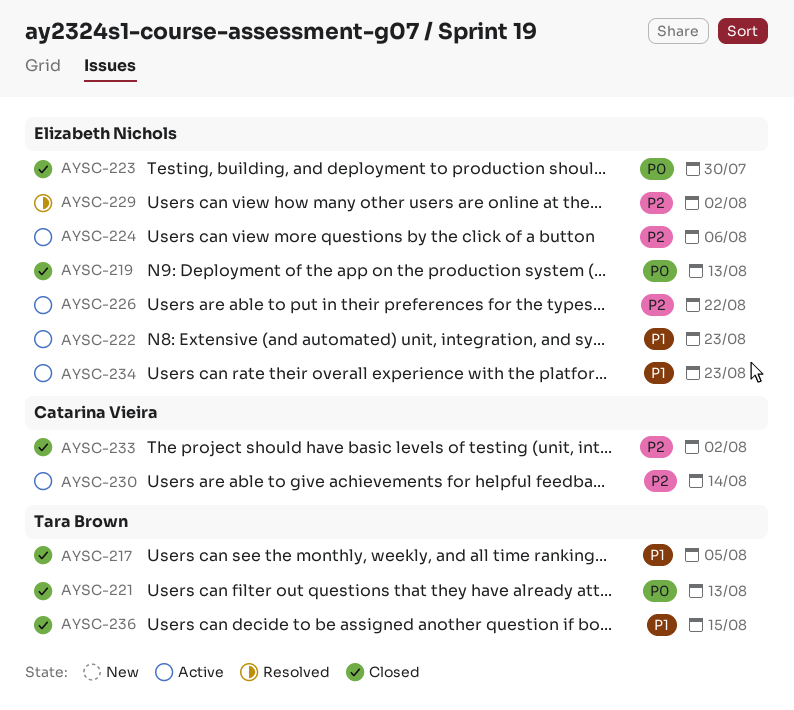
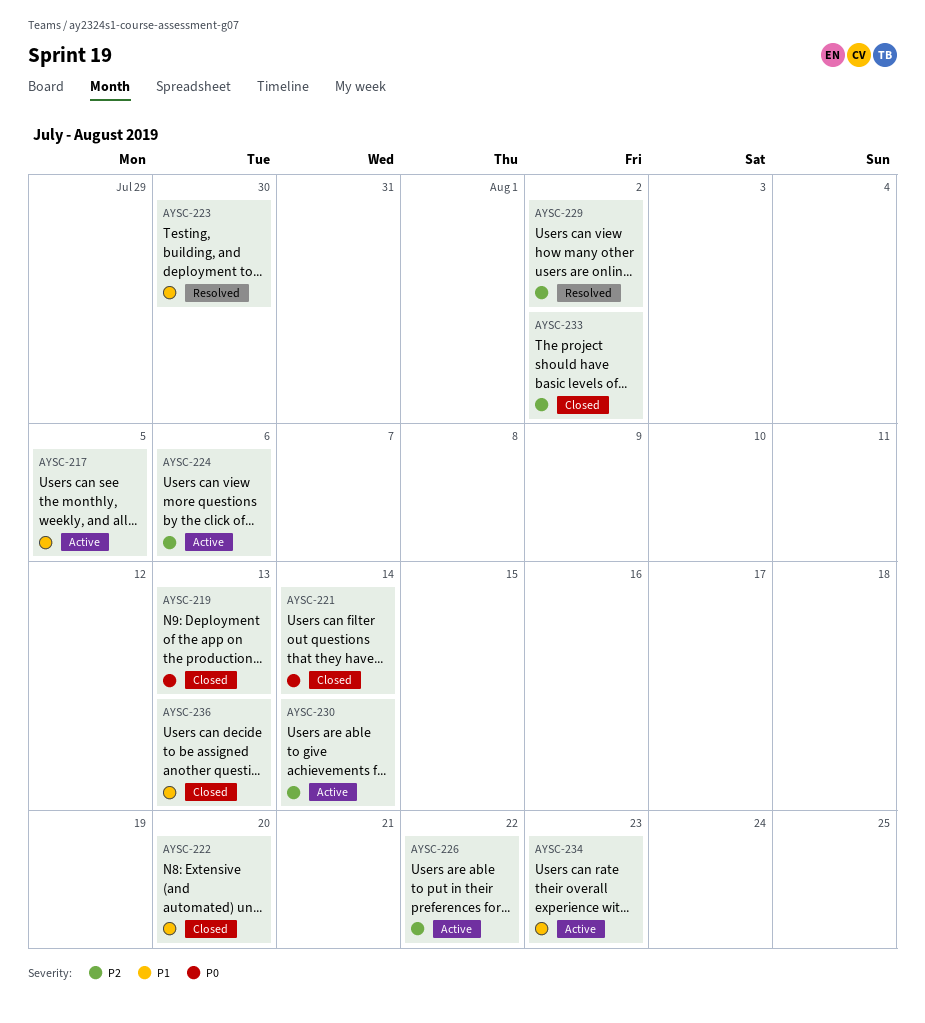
AYSC-217, status: Closed -> Active
AYSC-221, due: Aug 13 -> Aug 14
AYSC-222, status: Active -> Closed
AYSC-222, due: Aug 23 -> Aug 20
AYSC-223, status: Closed -> Resolved
AYSC-223, priority: P0 -> P1
AYSC-236, due: Aug 15 -> Aug 13

